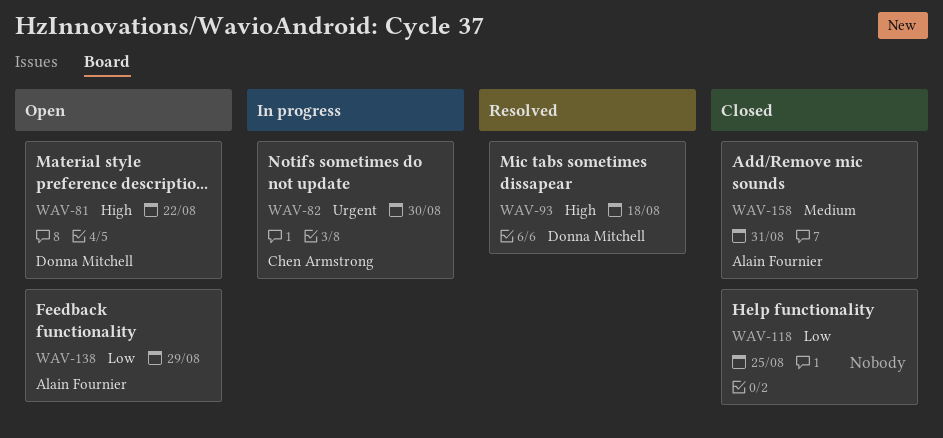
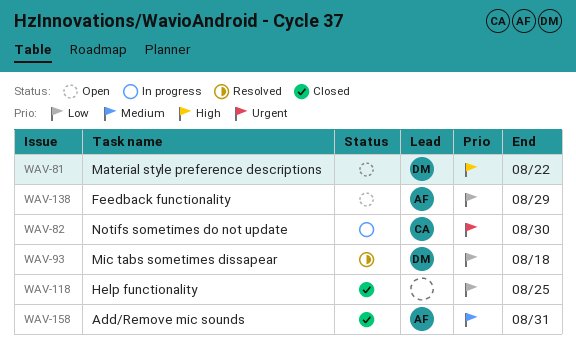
WAV-93, priority: High -> Low

